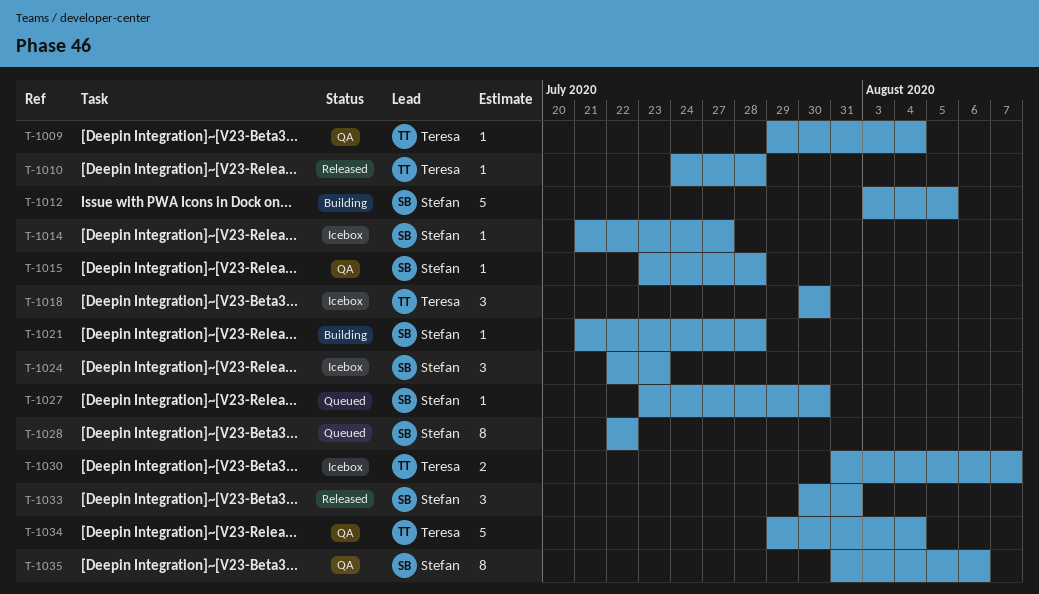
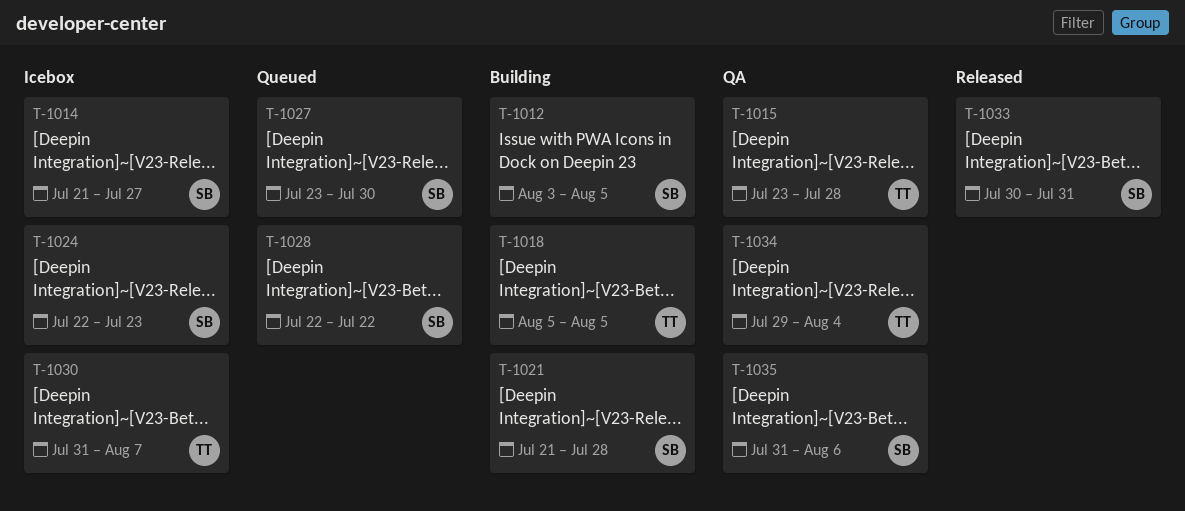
T-1009: present -> none
T-1010: present -> none
T-1015, owner: Stefan -> Teresa
T-1018, status: Icebox -> Building
T-1018, start: Jul 30 -> Aug 5
T-1018, due: Jul 30 -> Aug 5

